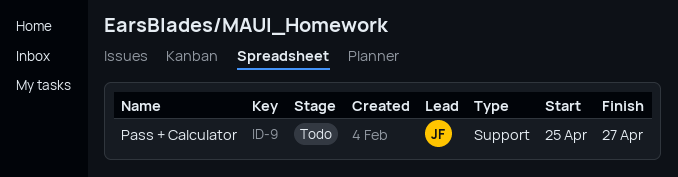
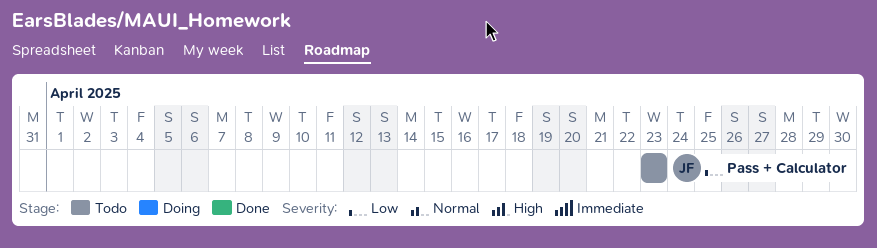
Pass + Calculator, start: Apr 25 -> Apr 23
Pass + Calculator, due: Apr 27 -> Apr 23

